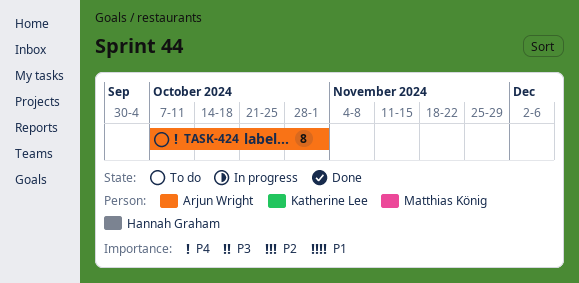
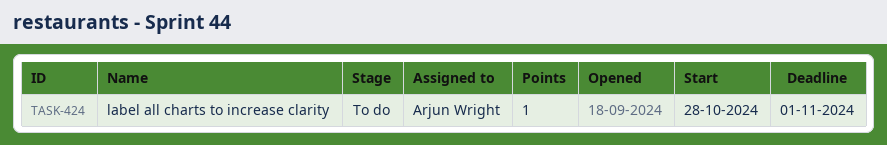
TASK-424, estimate: 8 -> 1
TASK-424, start: Oct 7 -> Oct 28

